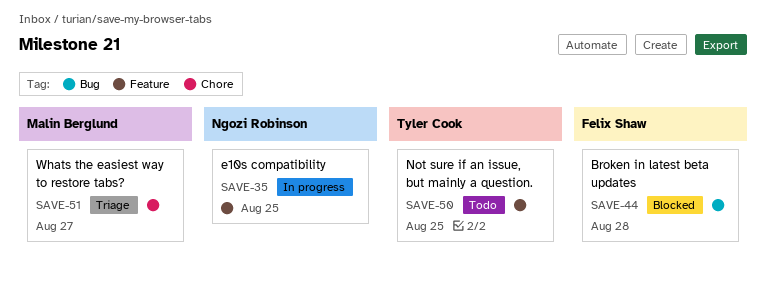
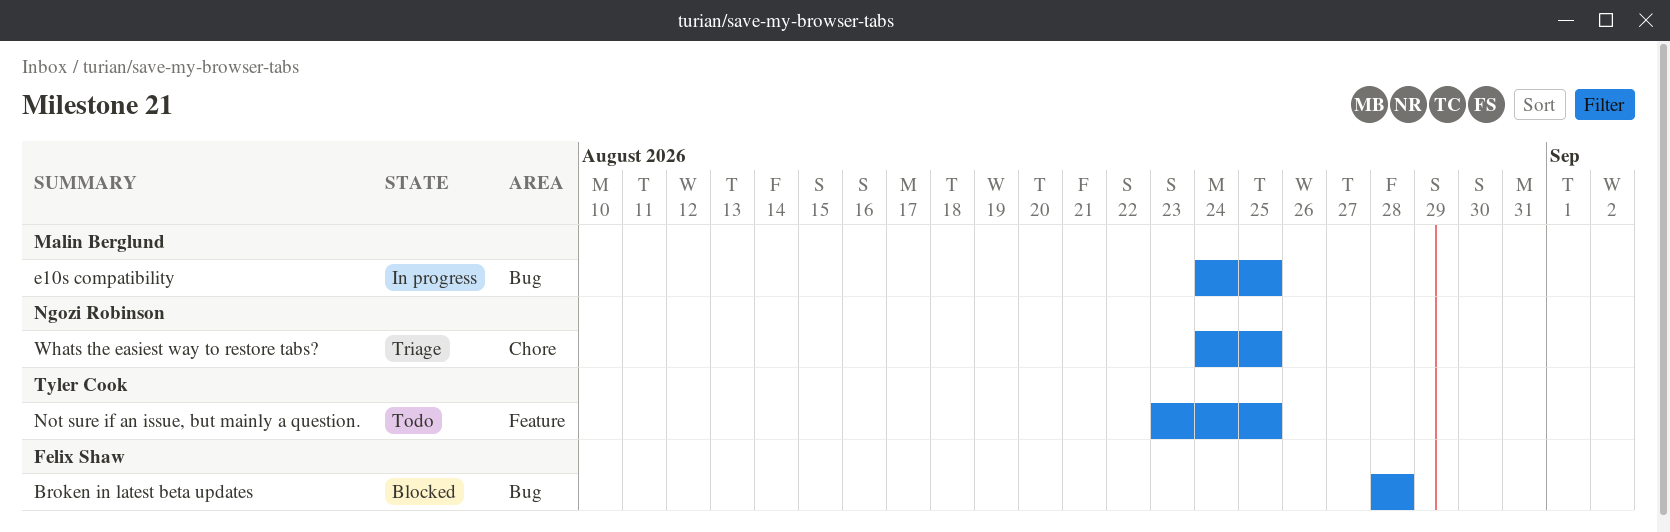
e10s compatibility, owner: Ngozi Robinson -> Malin Berglund
e10s compatibility, label: Feature -> Bug
Whats the easiest way to restore tabs?, owner: Malin Berglund -> Ngozi Robinson
Whats the easiest way to restore tabs?, due: Aug 27 -> Aug 25

